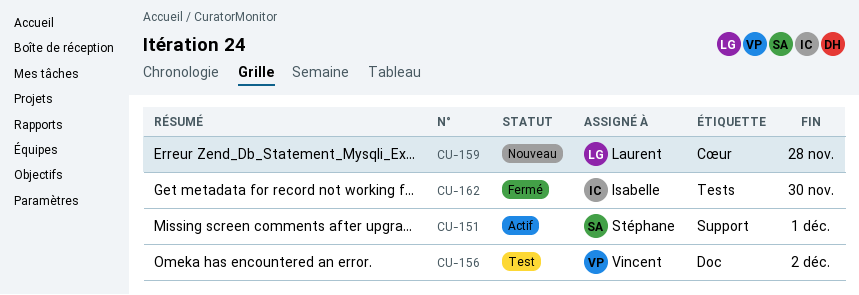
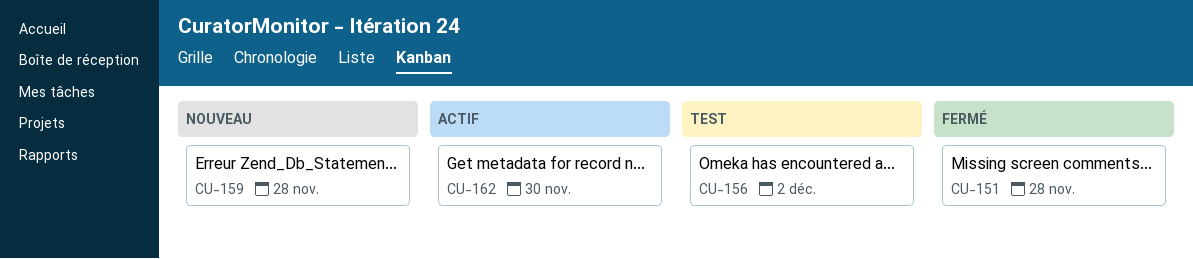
CU-151, status: Actif -> Fermé
CU-151, due: Dec 1 -> Nov 28
CU-162, status: Fermé -> Actif

